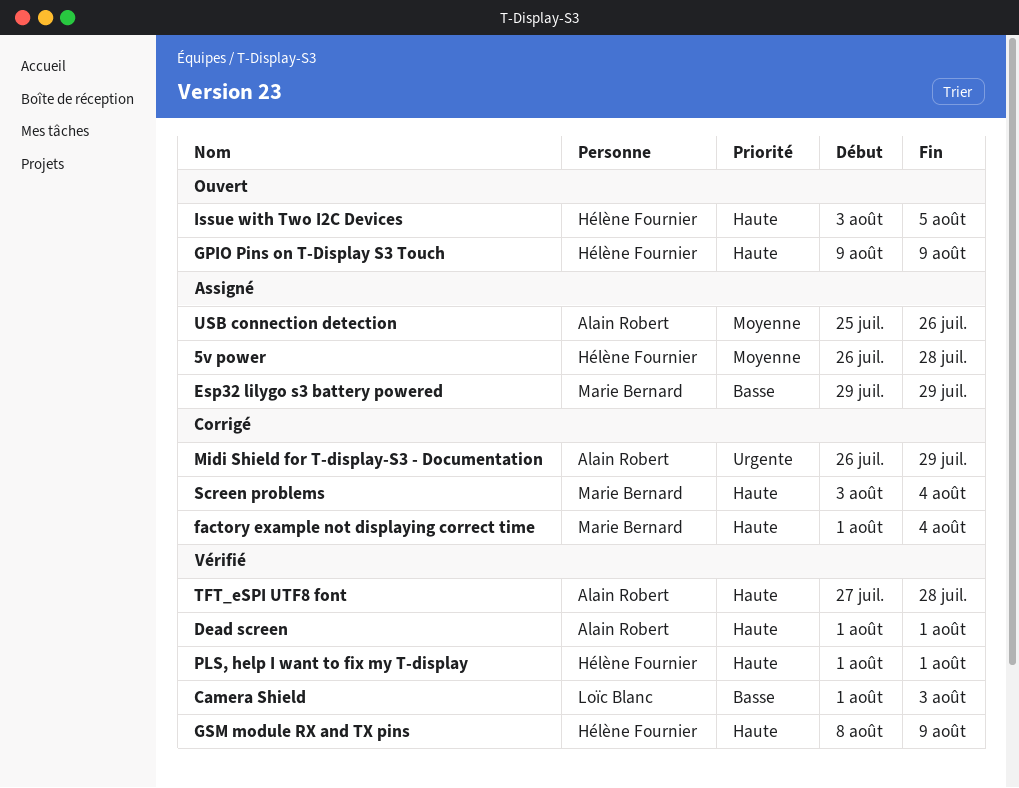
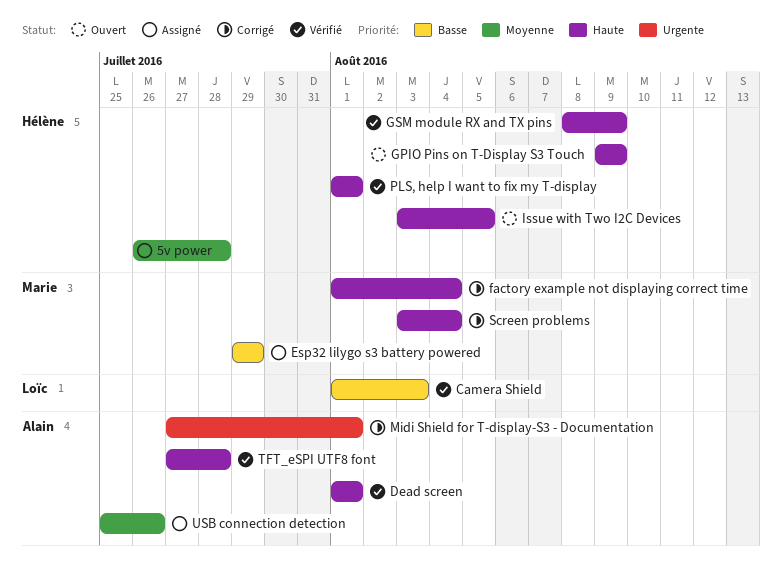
Midi Shield for T-display-S3 - Documentation, start: Jul 26 -> Jul 27
Midi Shield for T-display-S3 - Documentation, due: Jul 29 -> Aug 1

